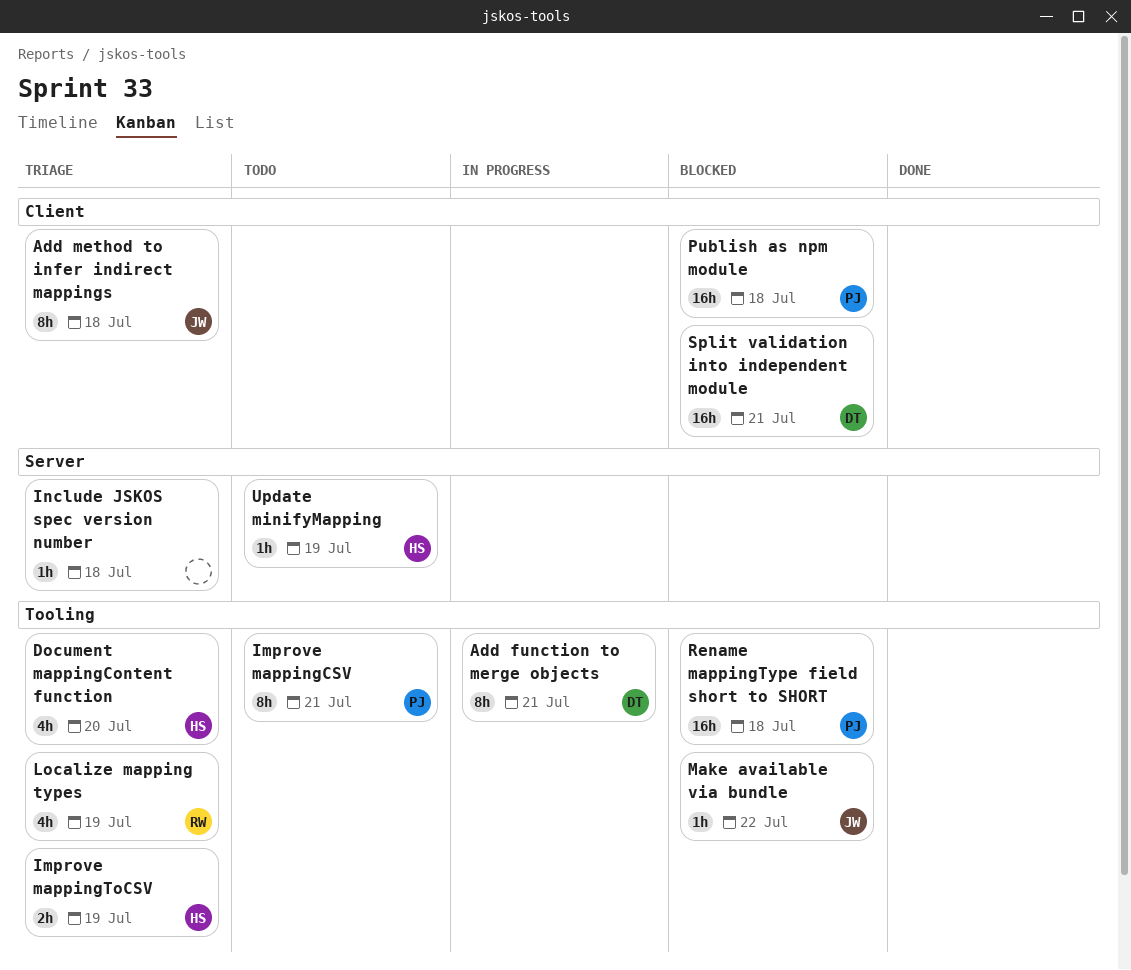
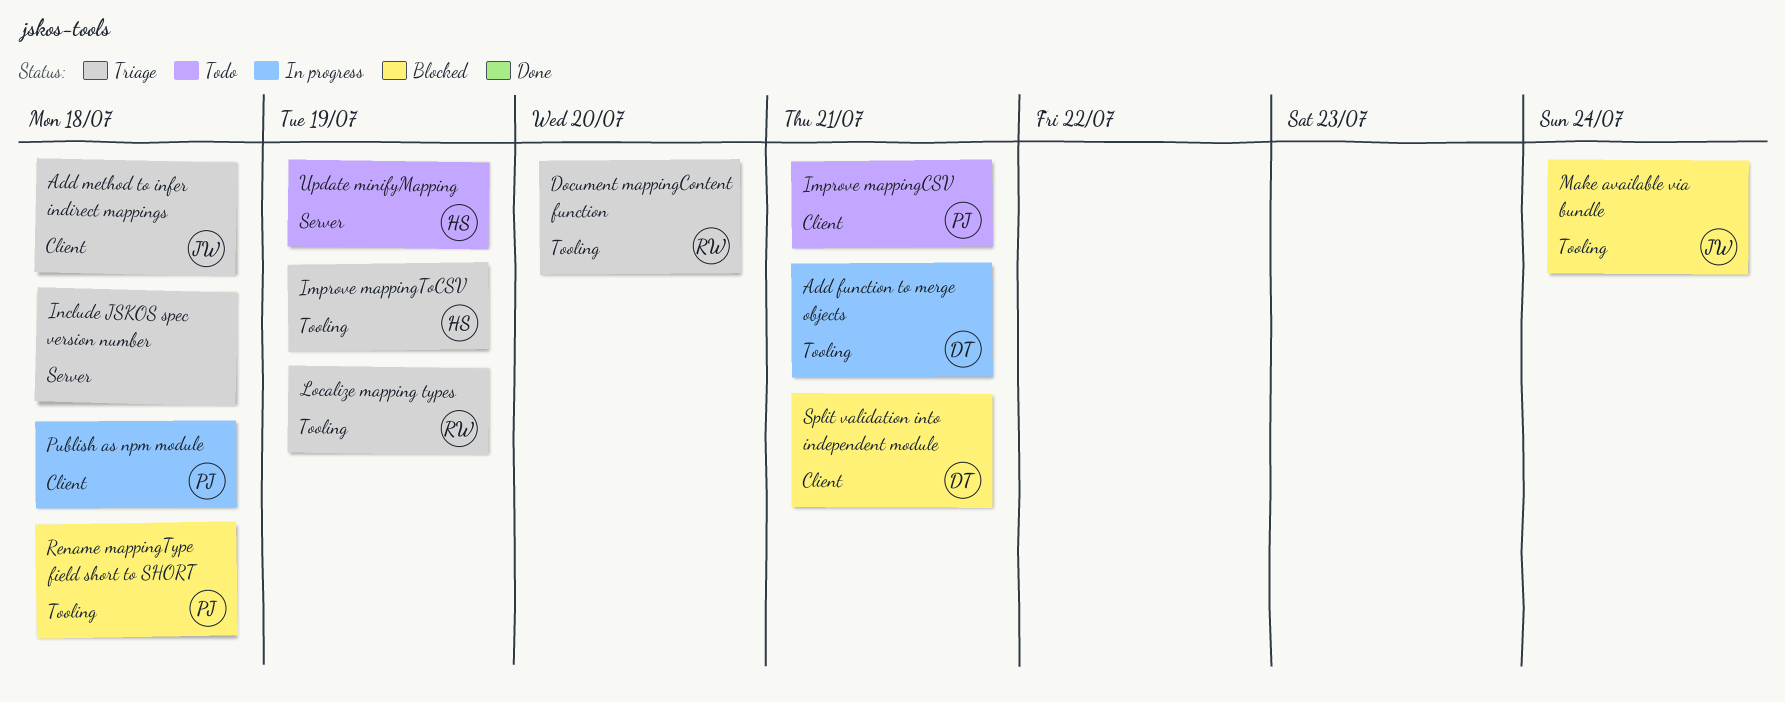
Document mappingContent function, owner: HS -> RW
Improve mappingCSV, label: Tooling -> Client
Make available via bundle, due: Jul 22 -> Jul 24
Publish as npm module, status: Blocked -> In progress

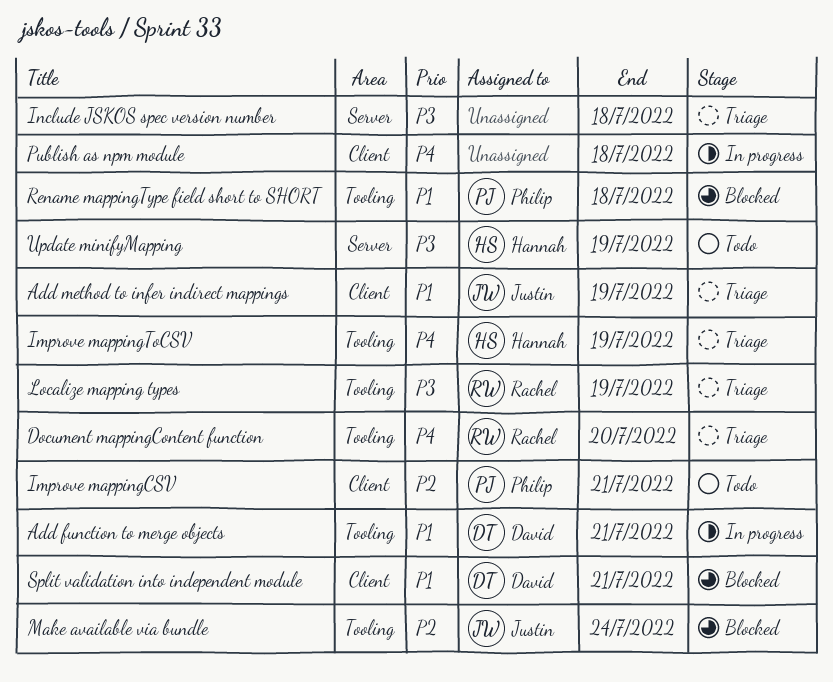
Add method to infer indirect mappings, due: Jul 18 -> Jul 19
Publish as npm module, owner: Philip -> none

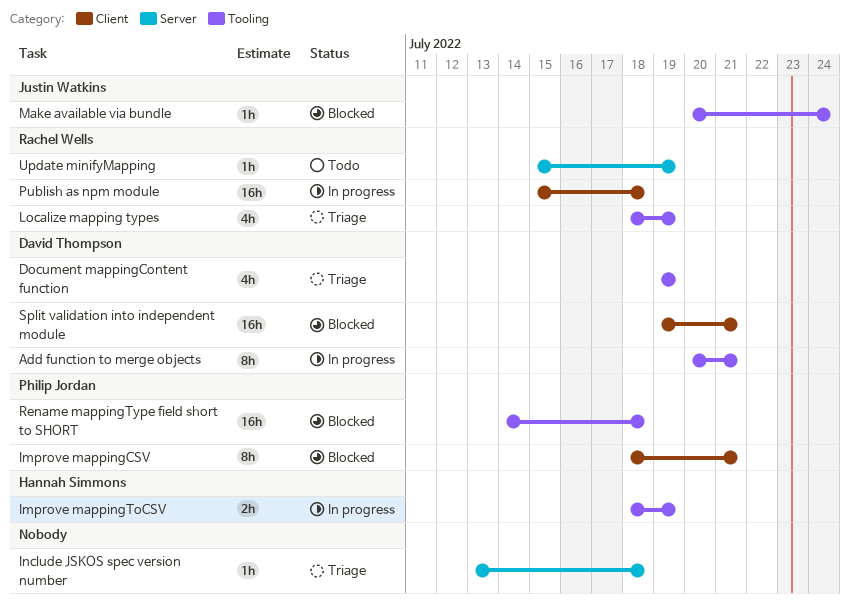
Add method to infer indirect mappings: present -> none
Document mappingContent function, owner: Rachel Wells -> David Thompson
Document mappingContent function, due: Jul 20 -> Jul 19
Improve mappingCSV, status: Todo -> Blocked
Improve mappingToCSV, status: Triage -> In progress
Publish as npm module, owner: none -> Rachel Wells
Update minifyMapping, owner: Hannah Simmons -> Rachel Wells

